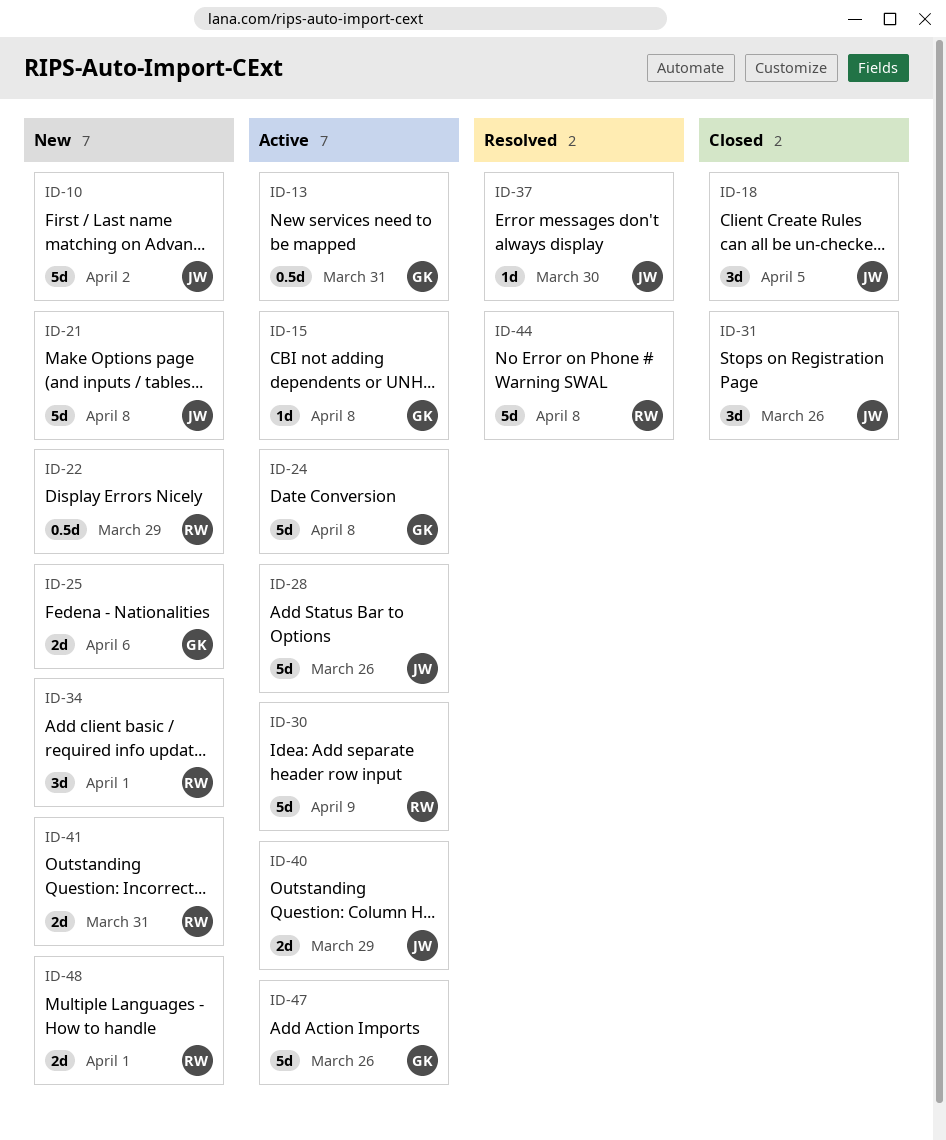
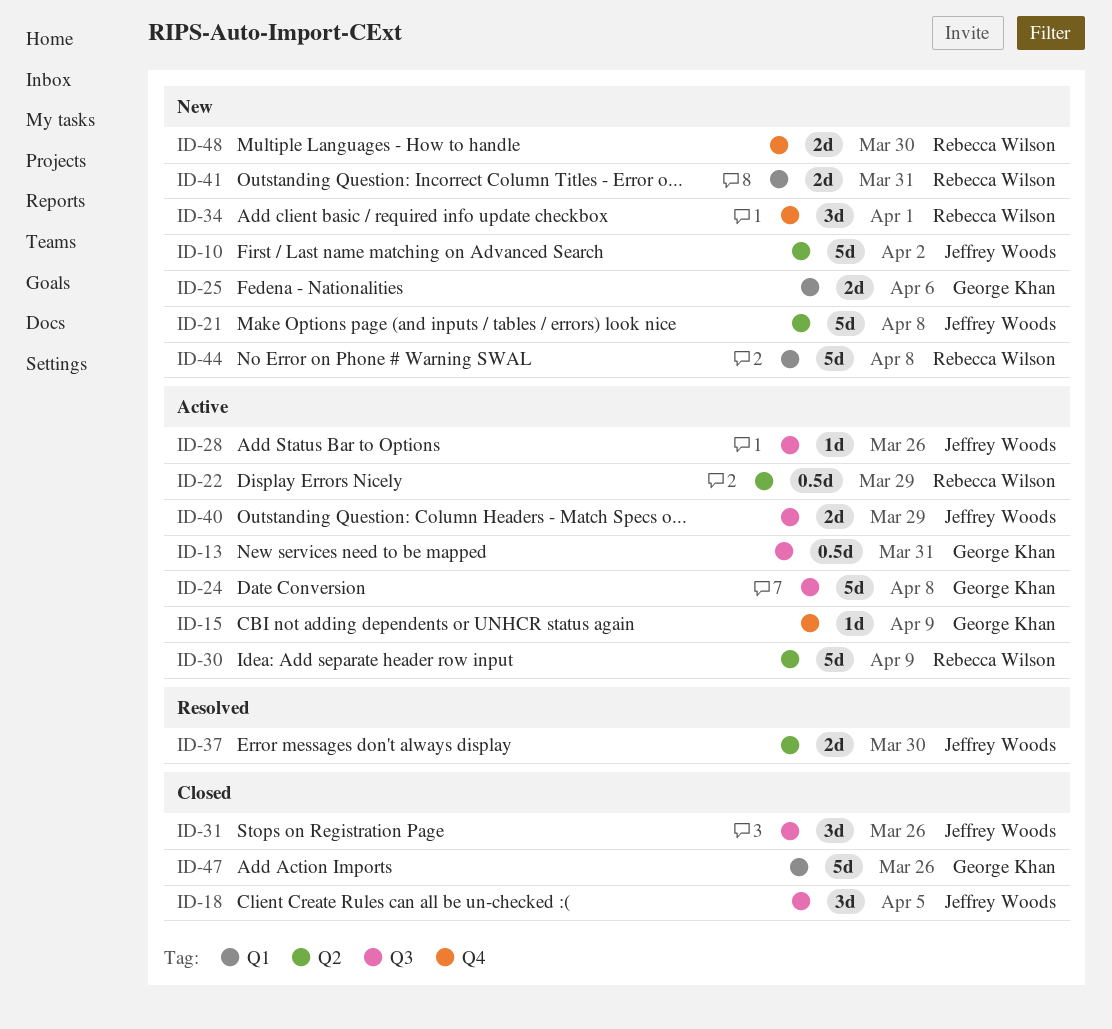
ID-15, due: Apr 8 -> Apr 9
ID-22, status: New -> Active
ID-28, estimate: 5d -> 1d
ID-37, estimate: 1d -> 2d
ID-44, status: Resolved -> New
ID-47, status: Active -> Closed
ID-48, due: Apr 1 -> Mar 30

